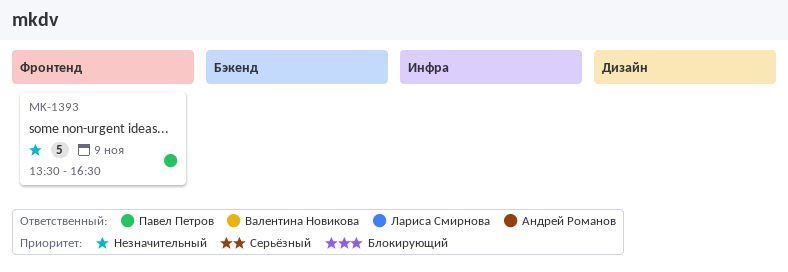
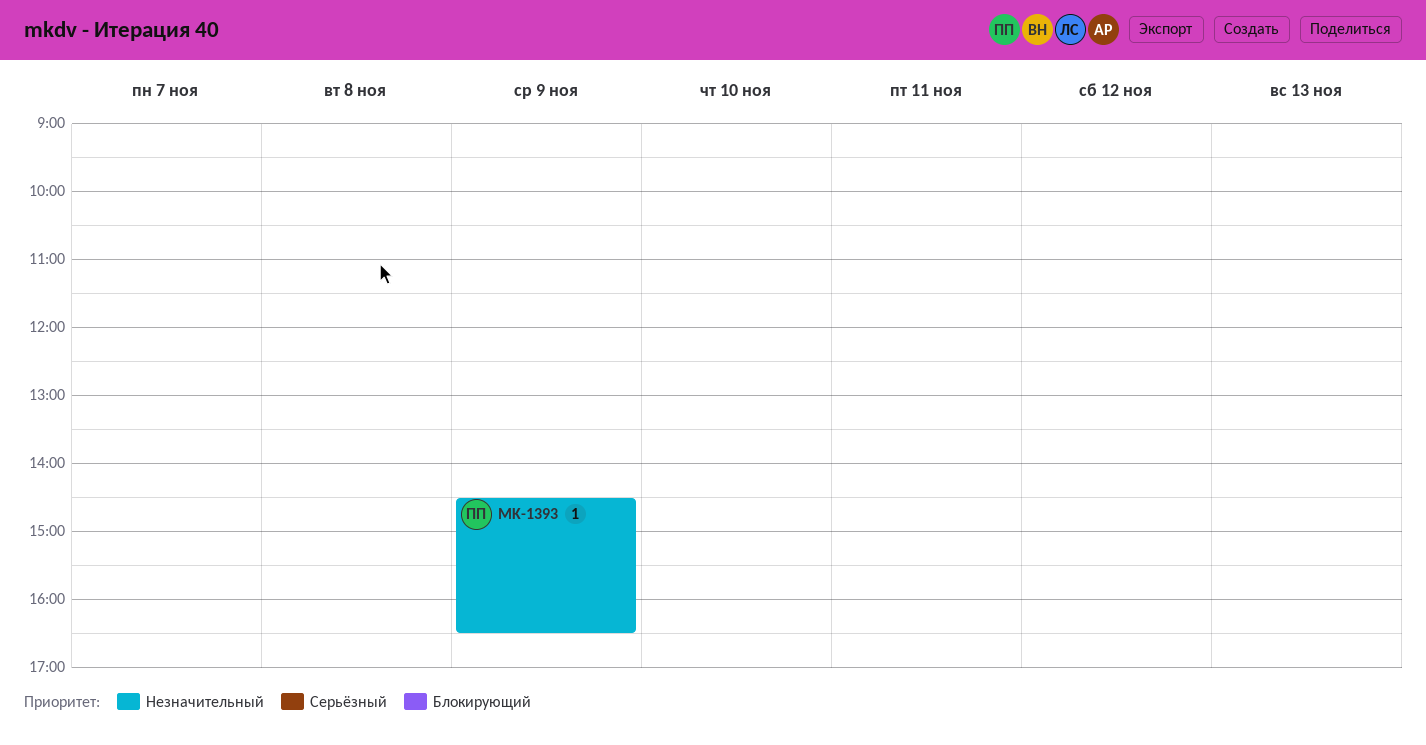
MK-1393, estimate: 5 -> 1
MK-1393, begins: 13:30 -> 14:30

